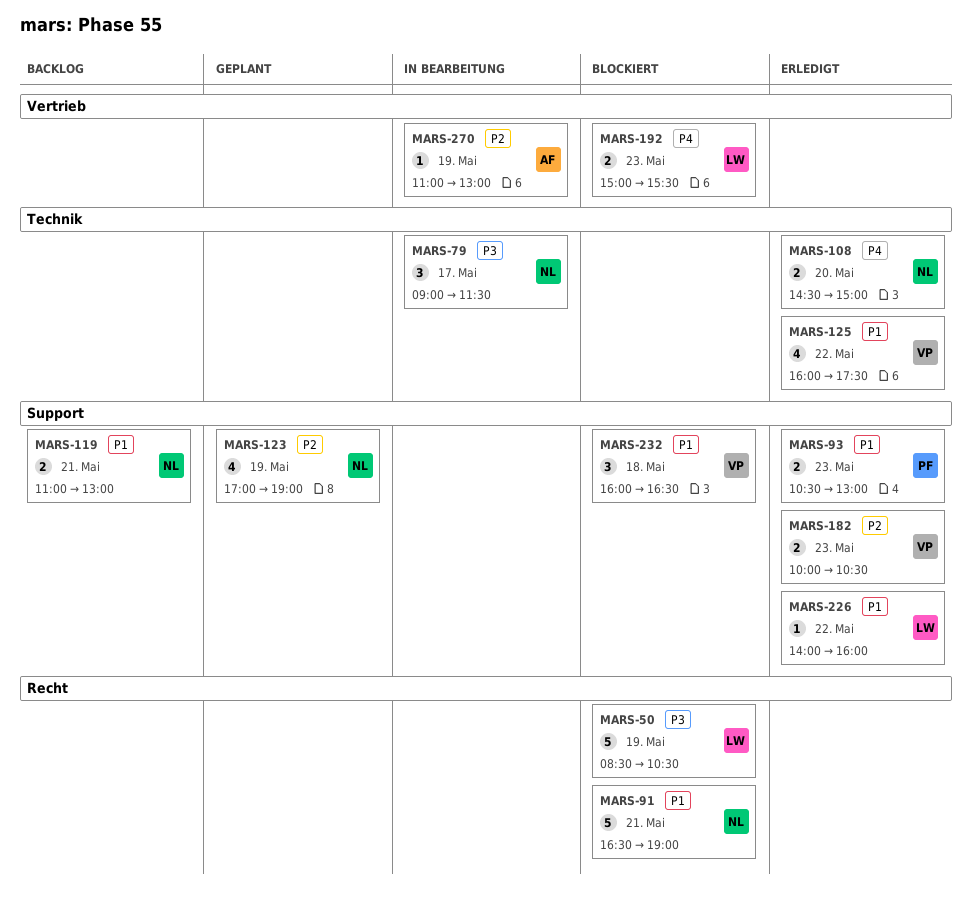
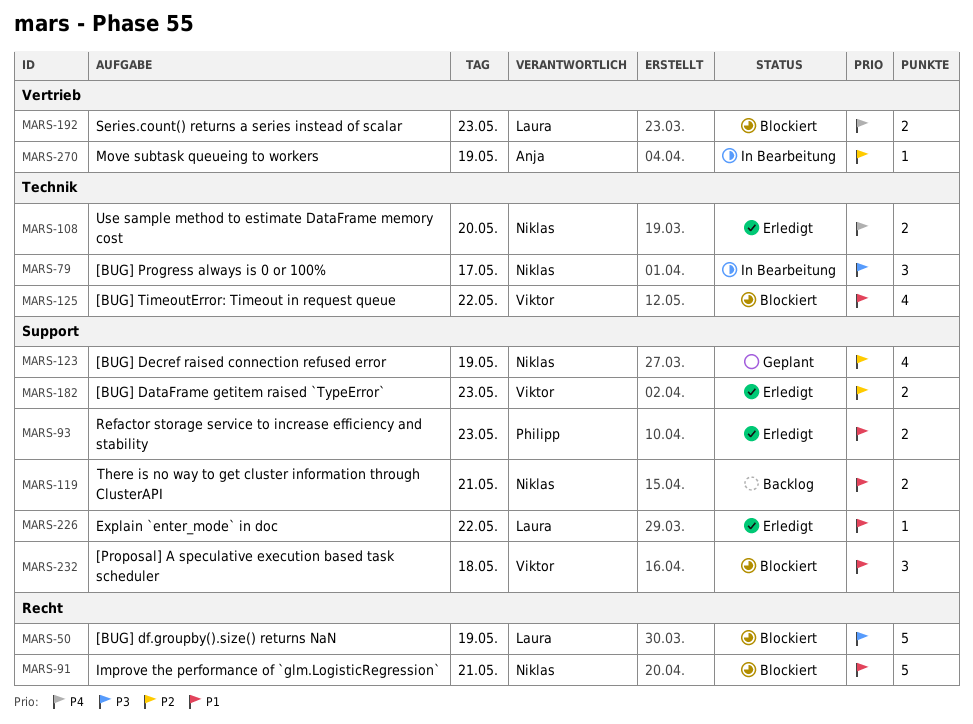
MARS-125, status: Erledigt -> Blockiert

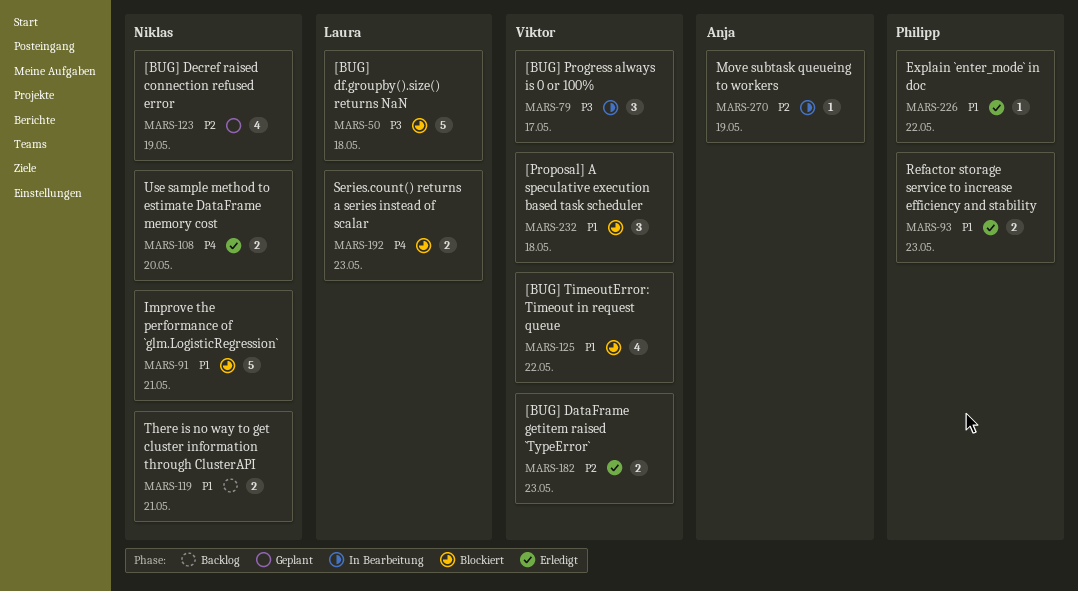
MARS-50, day: May 19 -> May 18
MARS-79, owner: Niklas -> Viktor
MARS-226, owner: Laura -> Philipp

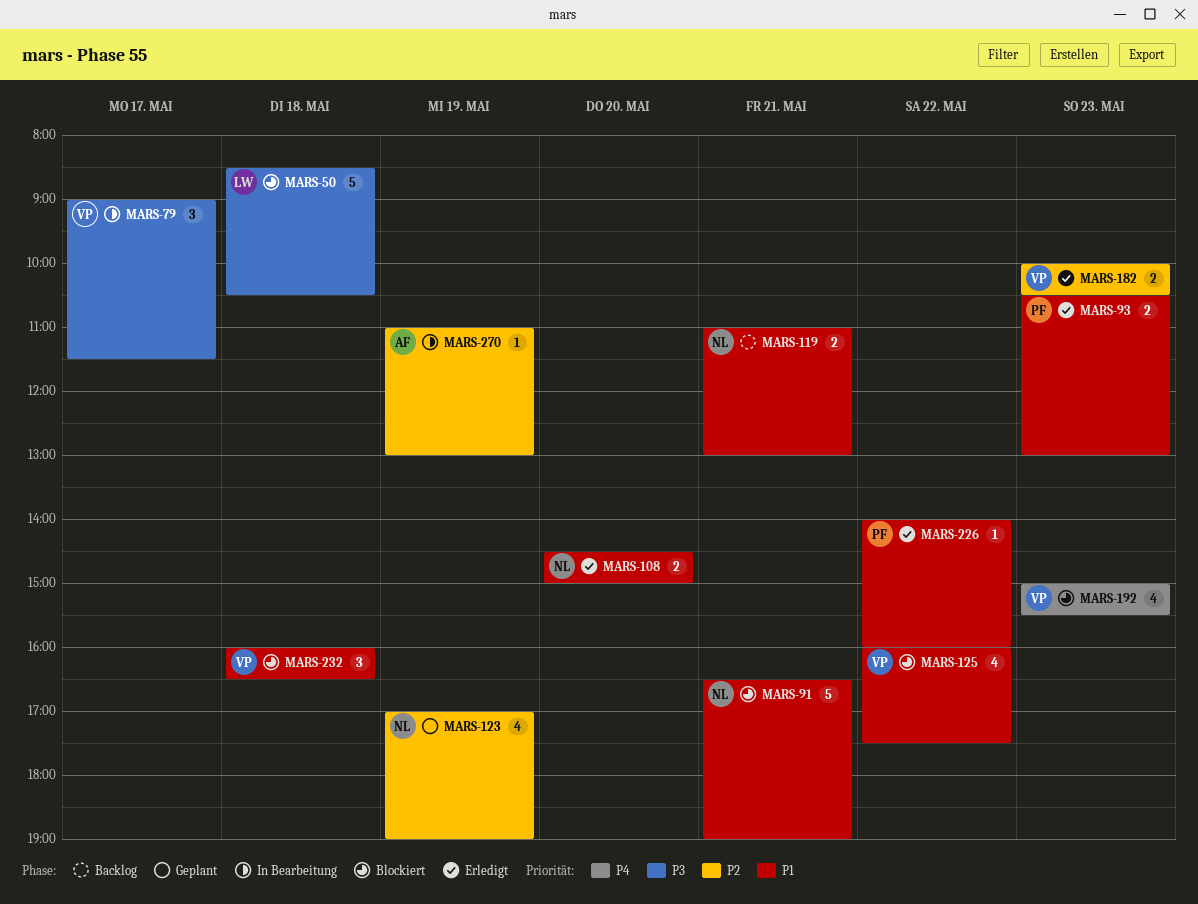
MARS-108, priority: P4 -> P1
MARS-192, owner: Laura -> Viktor
MARS-192, estimate: 2 -> 4

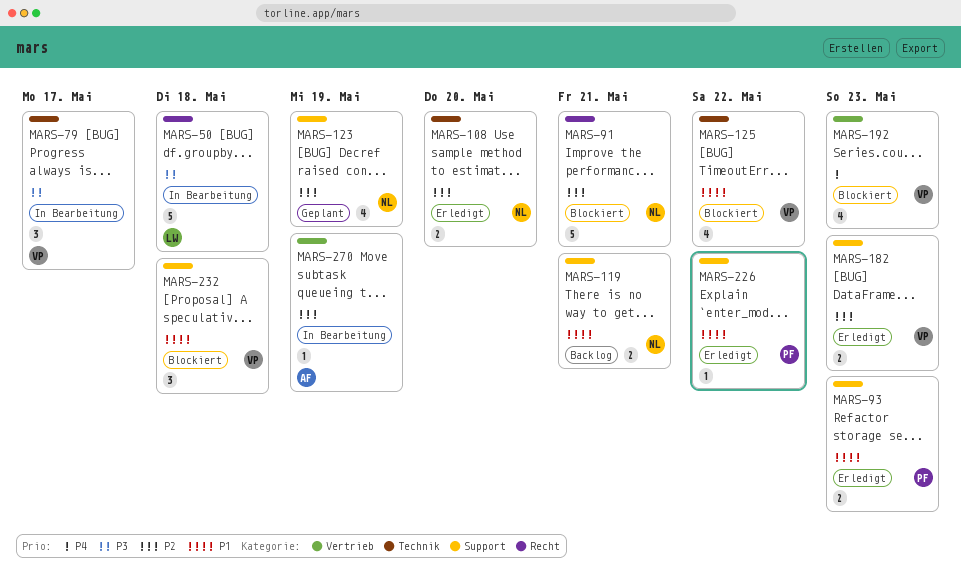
MARS-50, status: Blockiert -> In Bearbeitung
MARS-91, priority: P1 -> P2
MARS-108, priority: P1 -> P2

